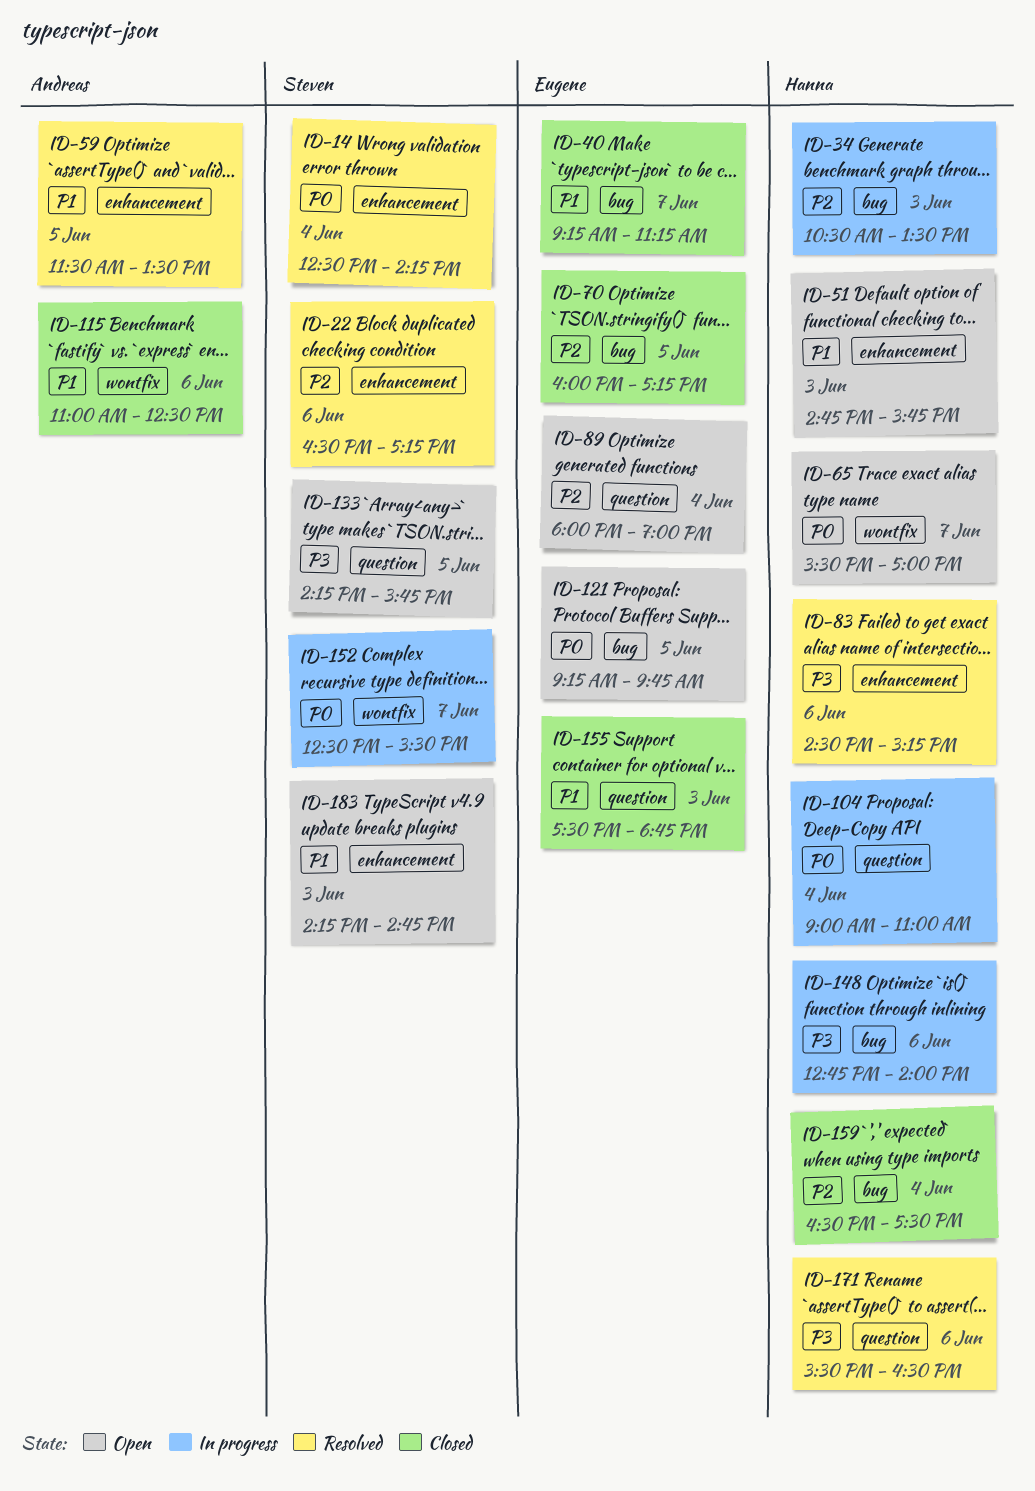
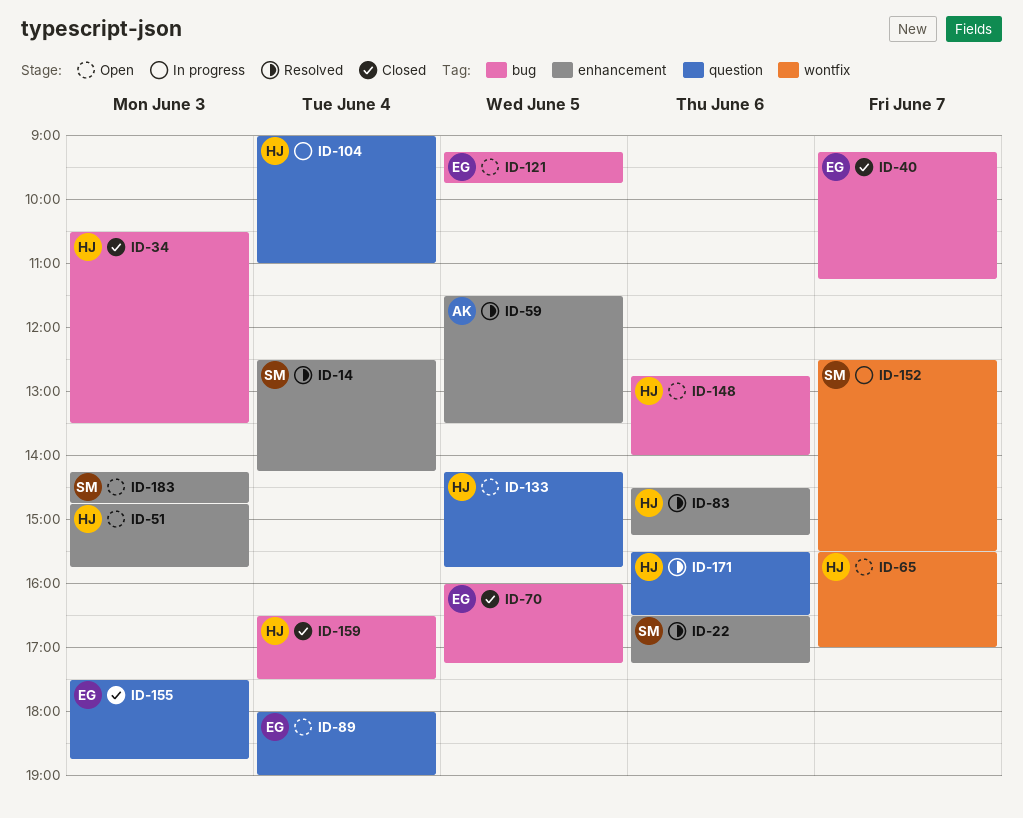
ID-34, status: In progress -> Closed
ID-115: present -> none
ID-133, owner: Steven -> Hanna
ID-148, status: In progress -> Open

